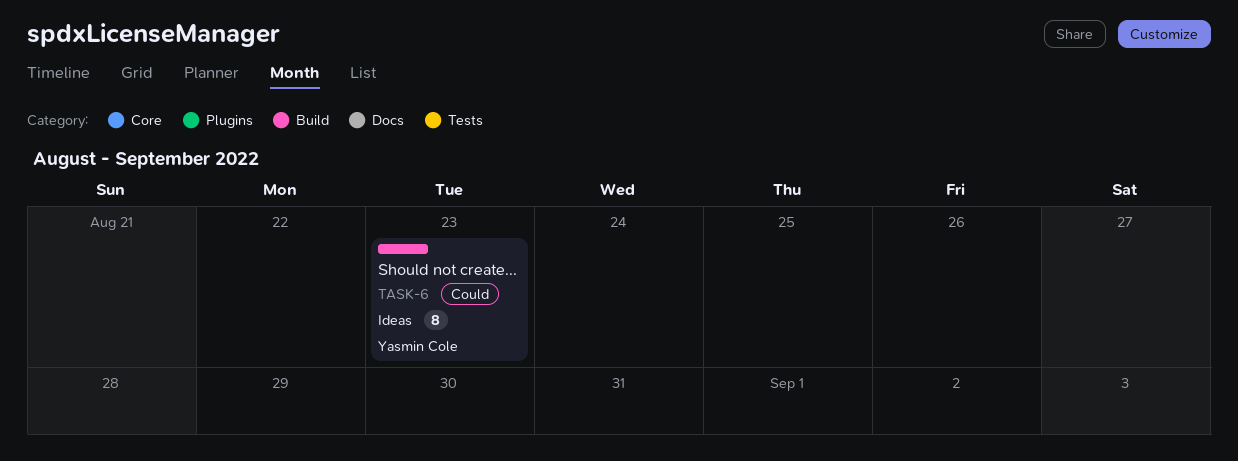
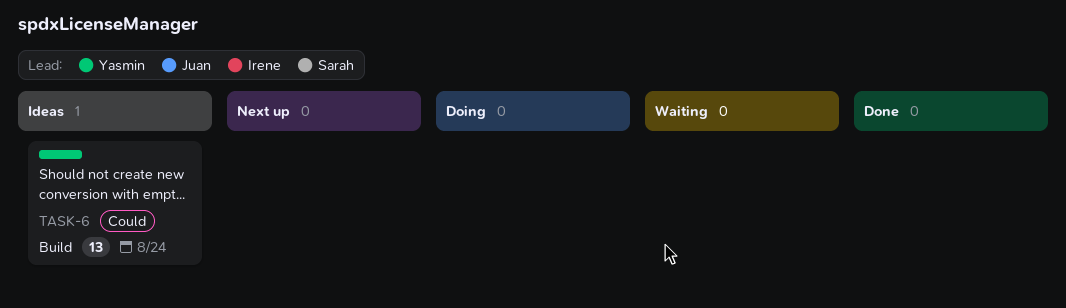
TASK-6, estimate: 8 -> 13
TASK-6, due: Aug 23 -> Aug 24

